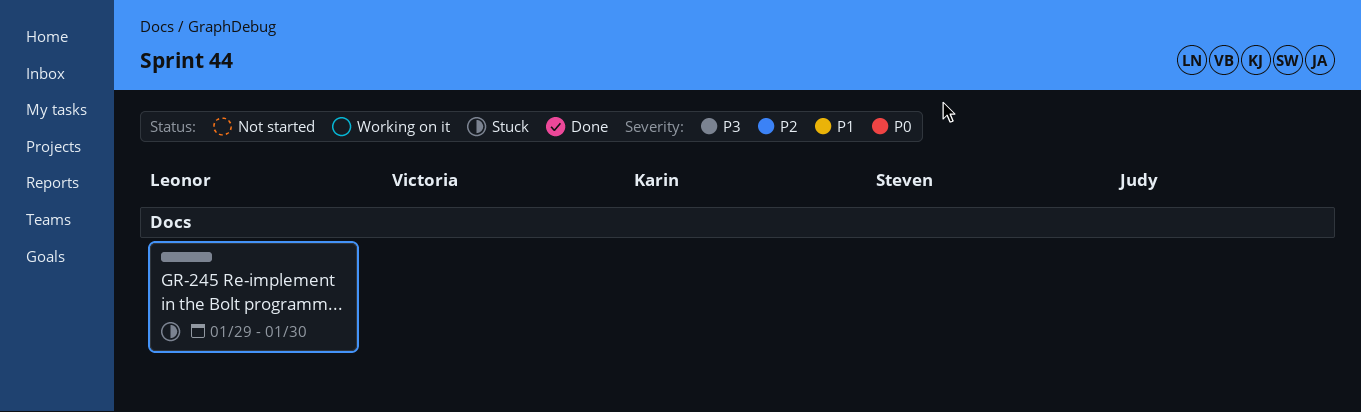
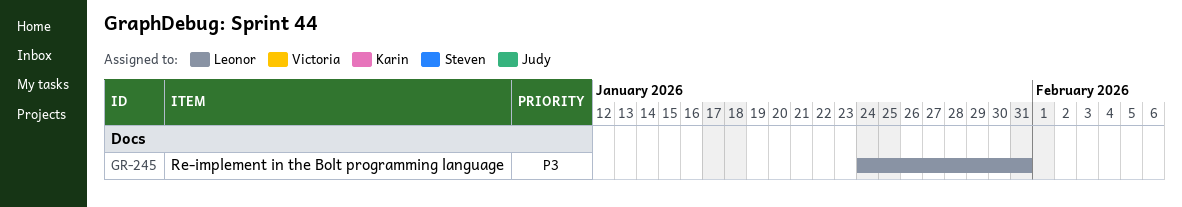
GR-245, start: Jan 29 -> Jan 24
GR-245, due: Jan 30 -> Jan 31

